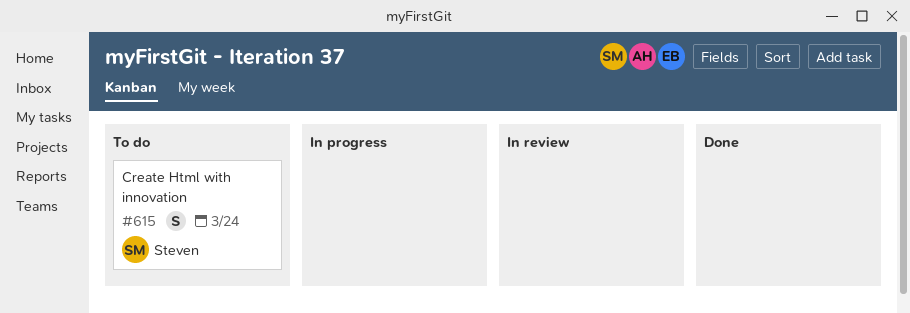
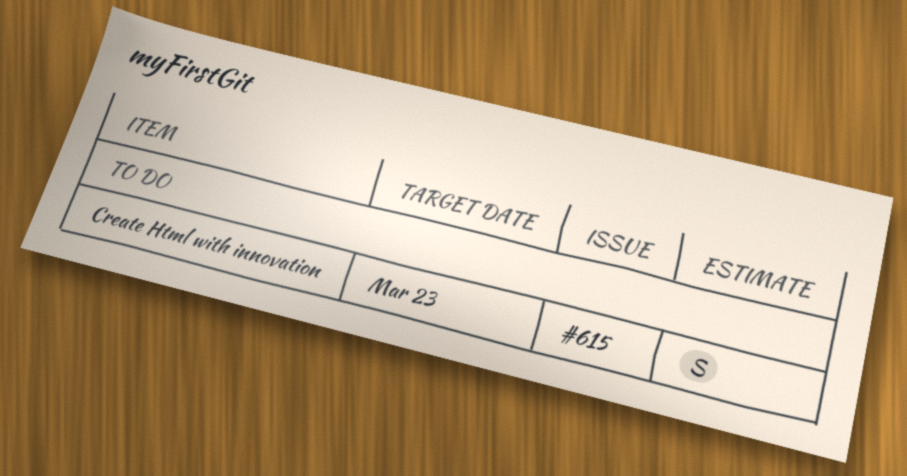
#615, due: Mar 24 -> Mar 23

